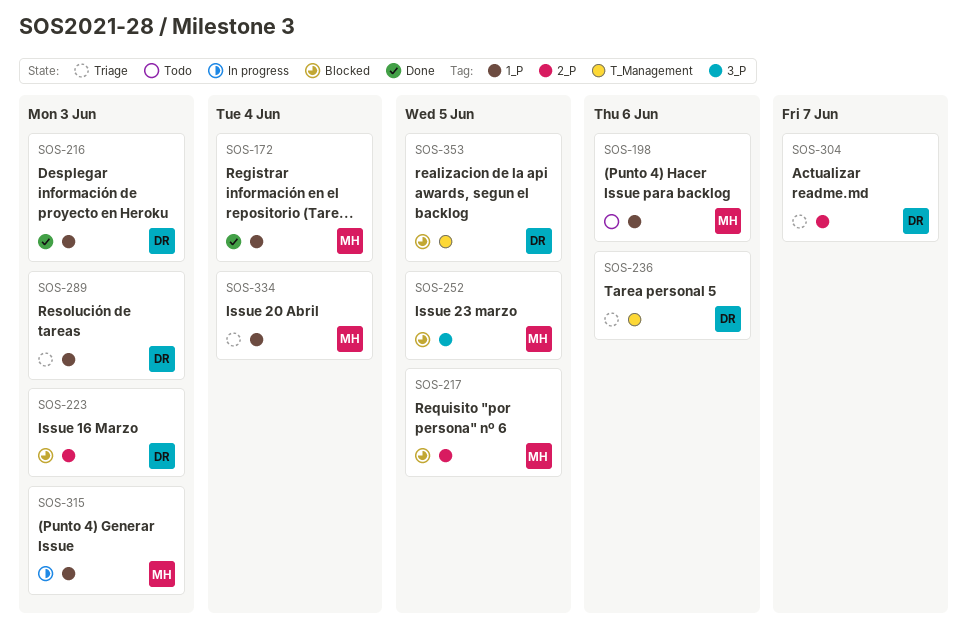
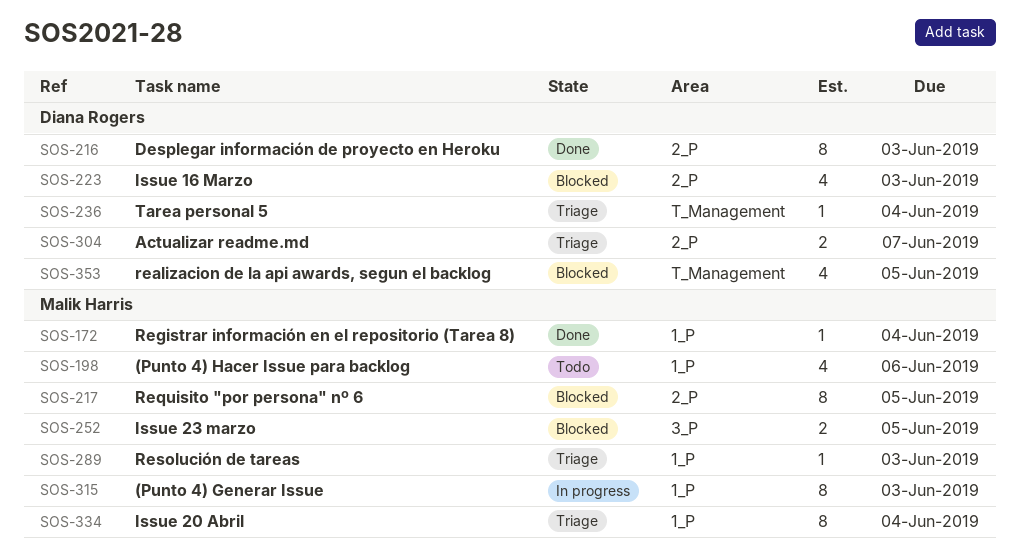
SOS-216, label: 1_P -> 2_P
SOS-236, due: Jun 6 -> Jun 4
SOS-289, owner: Diana Rogers -> Malik Harris

